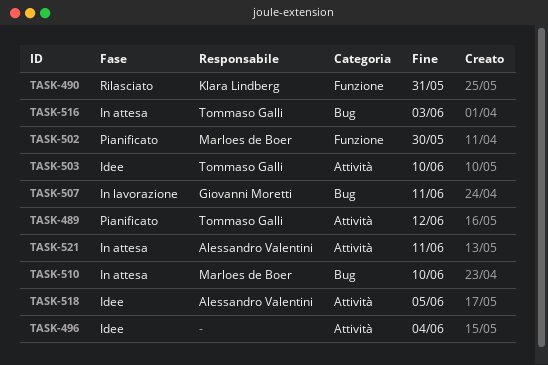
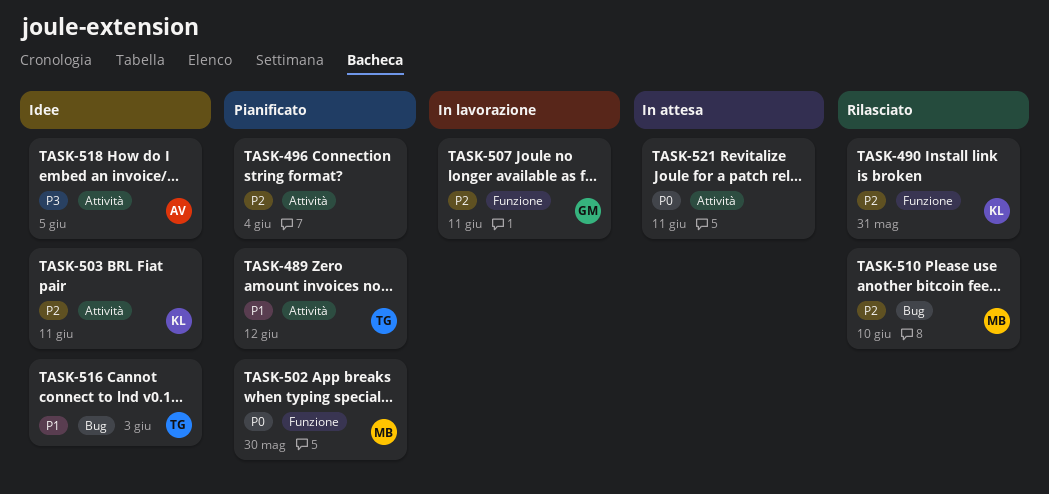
TASK-496, status: Idee -> Pianificato
TASK-503, owner: Tommaso Galli -> Klara Lindberg
TASK-503, due: Jun 10 -> Jun 11
TASK-507, label: Bug -> Funzione
TASK-510, status: In attesa -> Rilasciato
TASK-516, status: In attesa -> Idee
TASK-521, owner: Alessandro Valentini -> none

